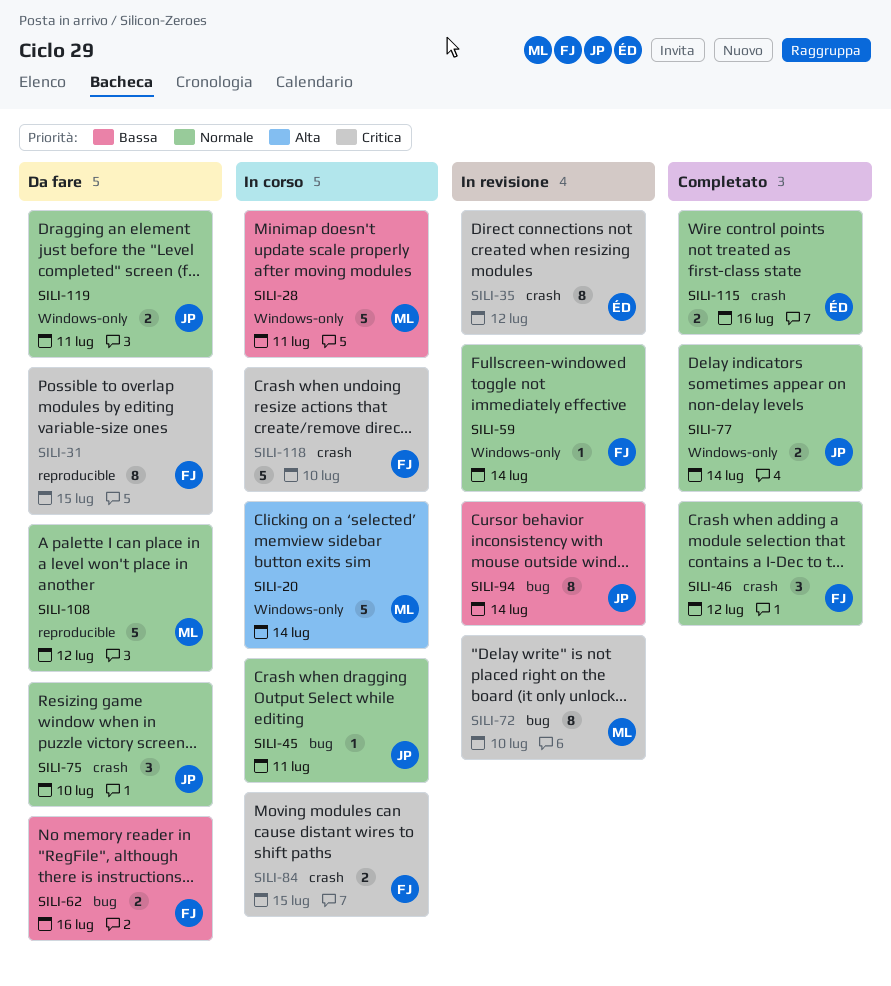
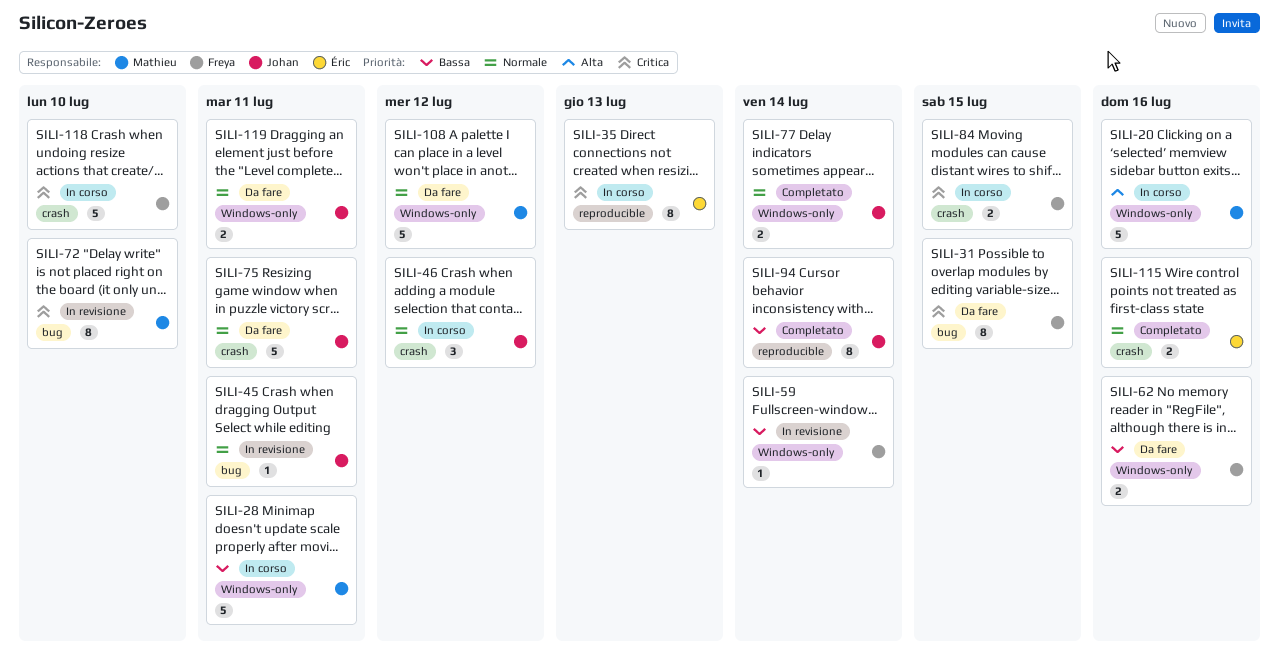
SILI-20, due: Jul 14 -> Jul 16
SILI-31, label: reproducible -> bug
SILI-35, status: In revisione -> In corso
SILI-35, label: crash -> reproducible
SILI-35, due: Jul 12 -> Jul 13
SILI-45, status: In corso -> In revisione
SILI-46, status: Completato -> In corso
SILI-46, owner: Freya -> Johan
SILI-59, priority: Normale -> Bassa
SILI-62, label: bug -> Windows-only
SILI-75, estimate: 3 -> 5
SILI-75, due: Jul 10 -> Jul 11
SILI-94, status: In revisione -> Completato
SILI-94, label: bug -> reproducible
SILI-108, label: reproducible -> Windows-only

